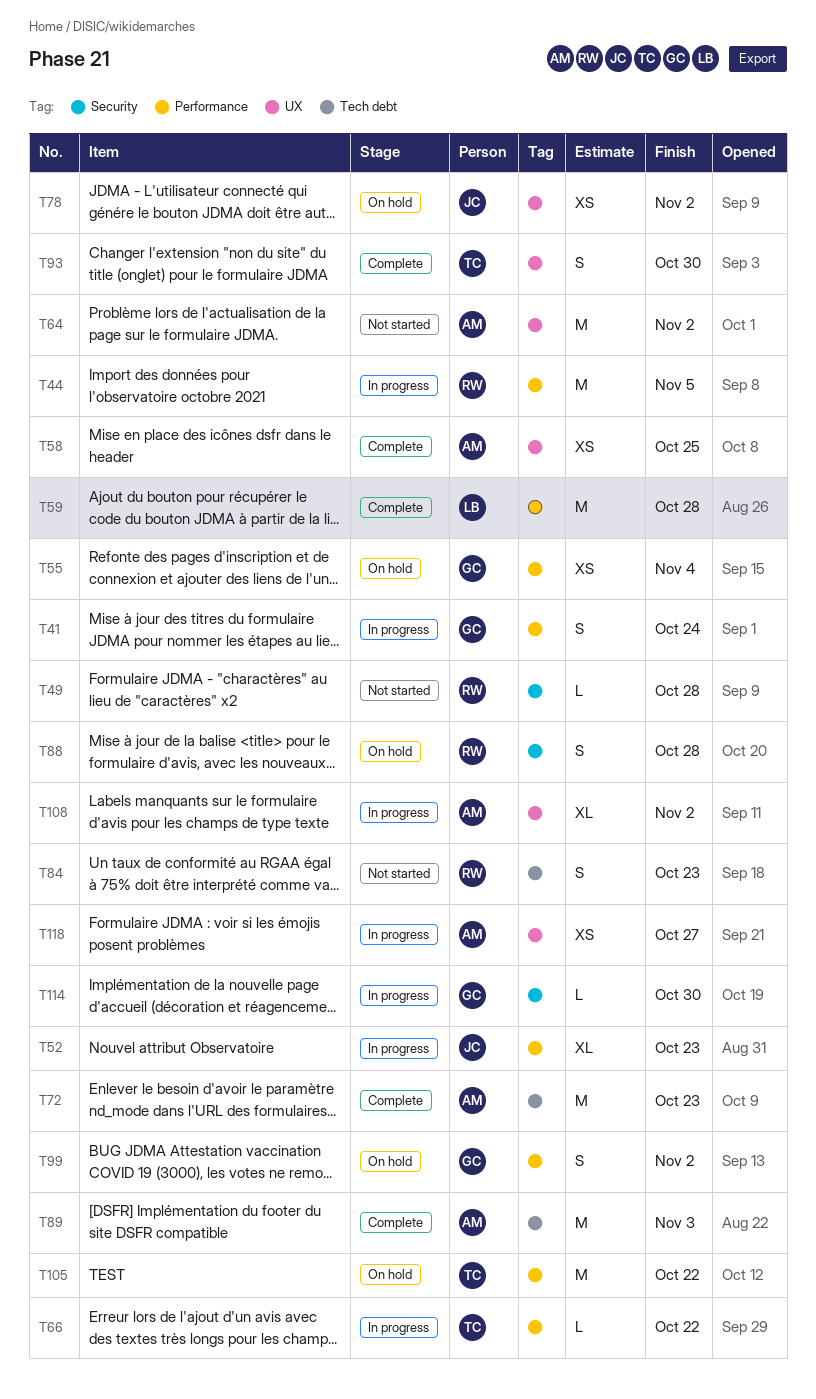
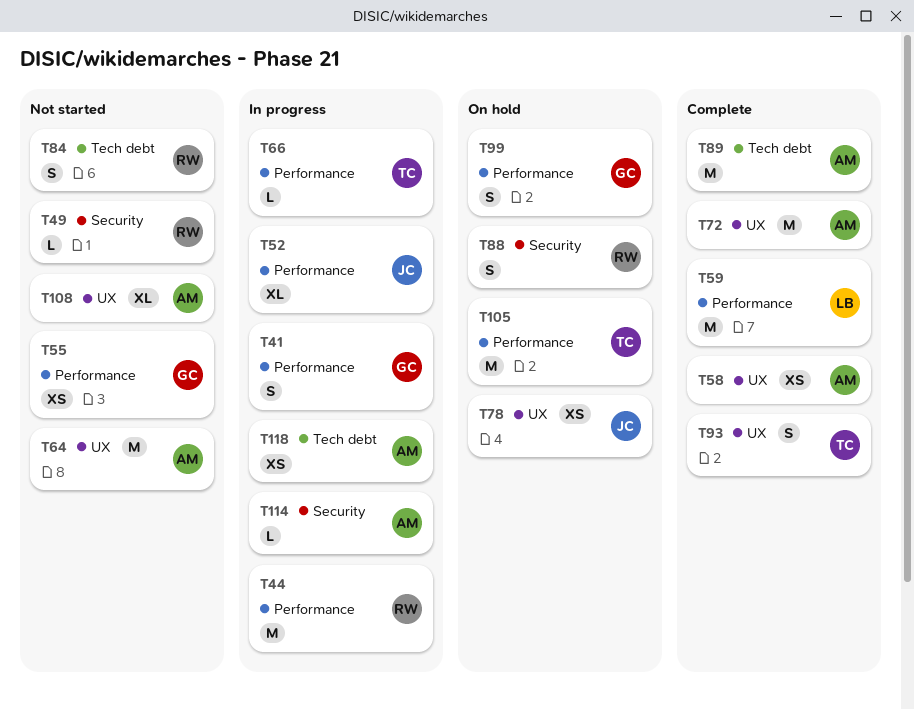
T55, status: On hold -> Not started
T72, label: Tech debt -> UX
T108, status: In progress -> Not started
T114, owner: GC -> AM
T118, label: UX -> Tech debt

